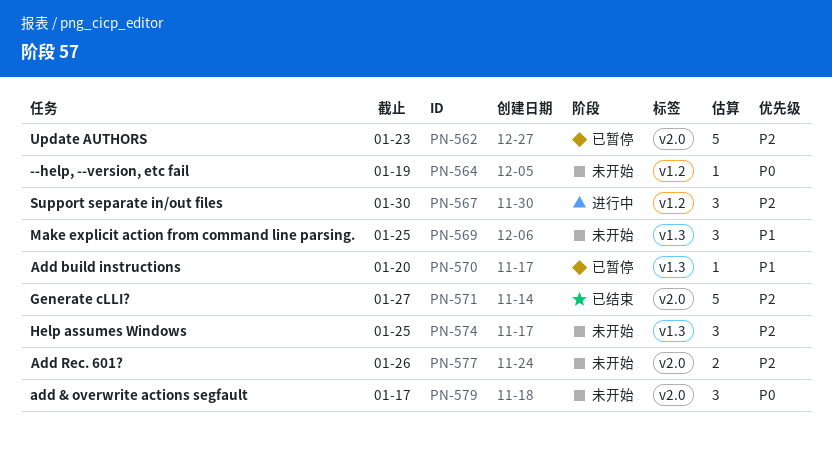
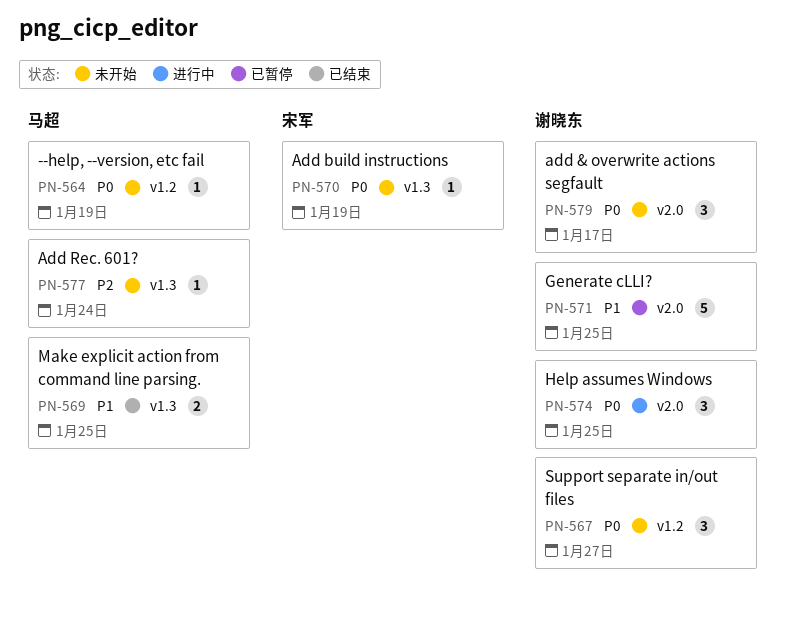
PN-562: present -> none
PN-567, status: 进行中 -> 未开始
PN-567, priority: P2 -> P0
PN-567, due: Jan 30 -> Jan 27
PN-569, status: 未开始 -> 已结束
PN-569, estimate: 3 -> 2
PN-570, status: 已暂停 -> 未开始
PN-570, priority: P1 -> P0
PN-570, due: Jan 20 -> Jan 19
PN-571, status: 已结束 -> 已暂停
PN-571, priority: P2 -> P1
PN-571, due: Jan 27 -> Jan 25
PN-574, status: 未开始 -> 进行中
PN-574, priority: P2 -> P0
PN-574, label: v1.3 -> v2.0
PN-577, label: v2.0 -> v1.3
PN-577, estimate: 2 -> 1
PN-577, due: Jan 26 -> Jan 24

